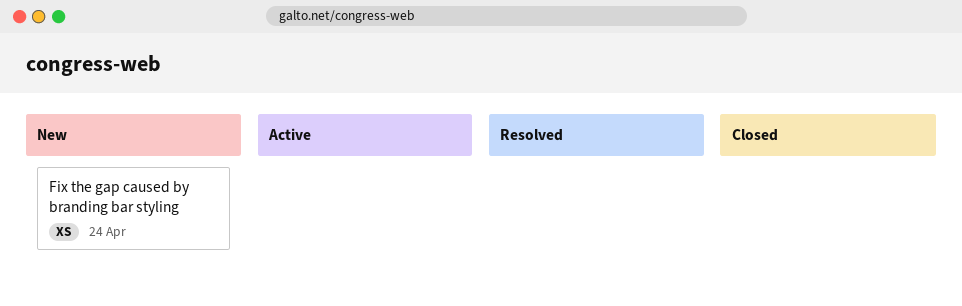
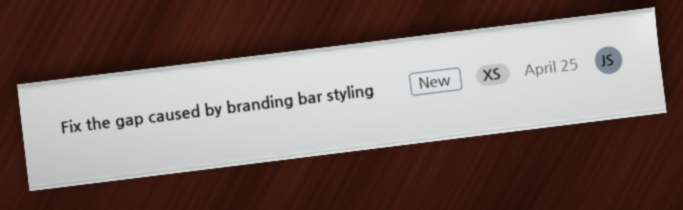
Fix the gap caused by branding bar styling, due: Apr 24 -> Apr 25

